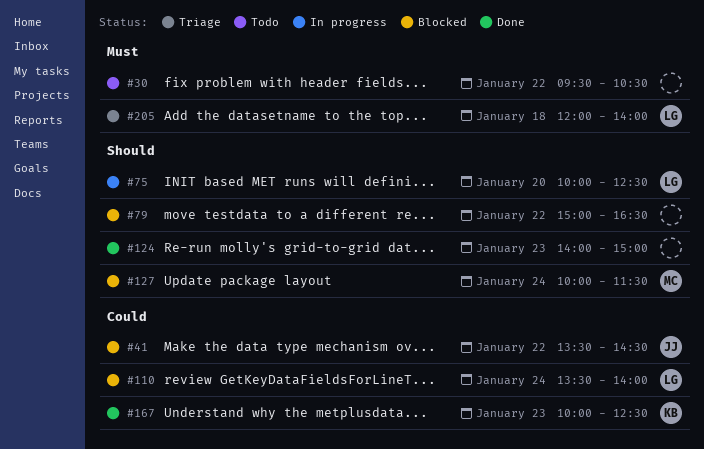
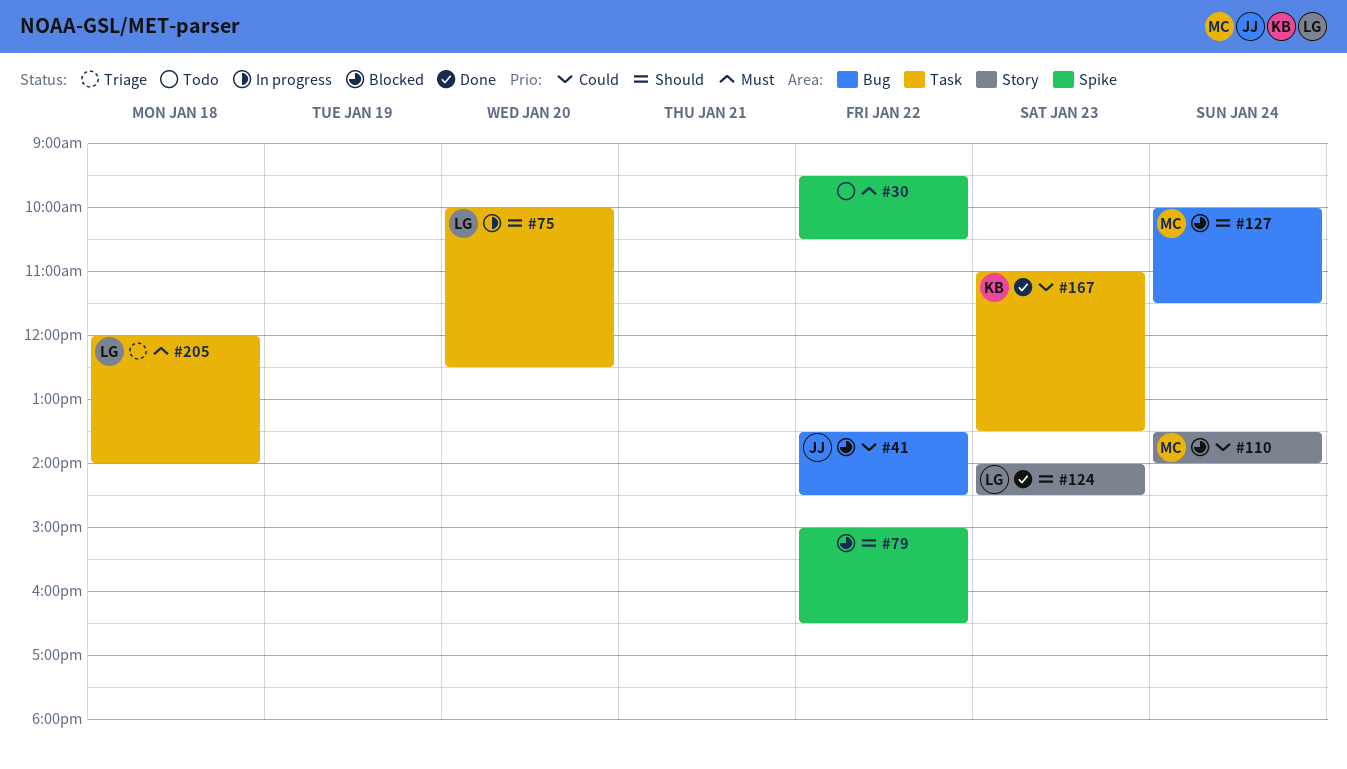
#110, owner: LG -> MC
#124, owner: none -> LG
#124, ends: 15:00 -> 14:30
#167, begins: 10:00 -> 11:00
#167, ends: 12:30 -> 13:30

